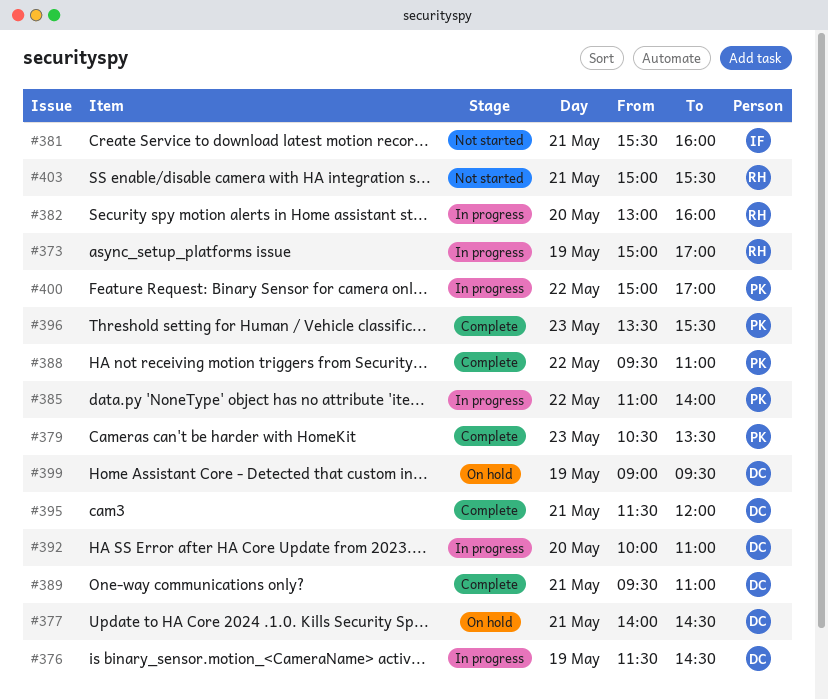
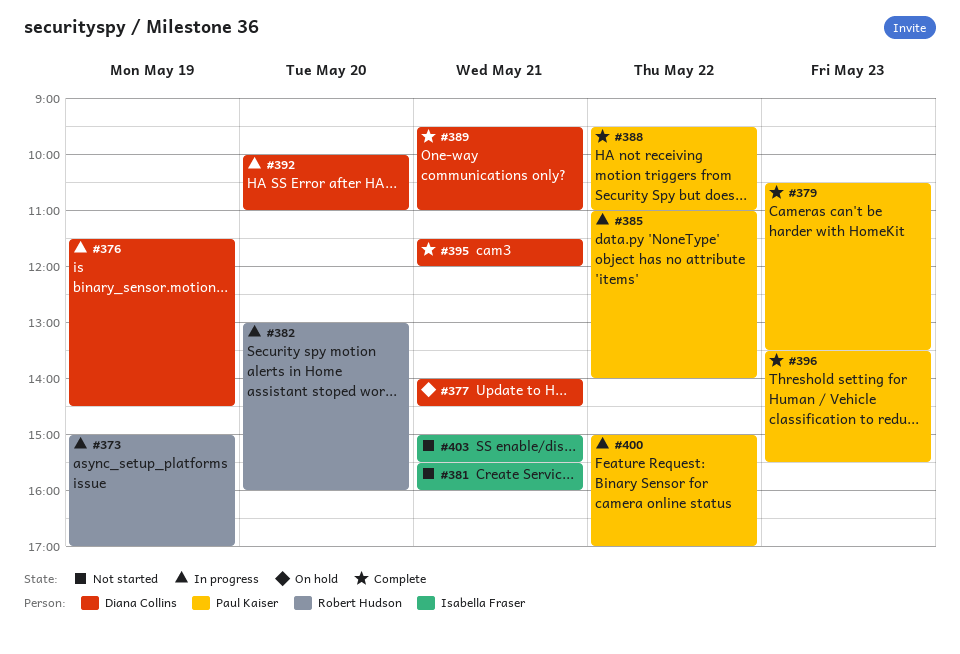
#399: present -> none
#403, owner: Robert Hudson -> Isabella Fraser

